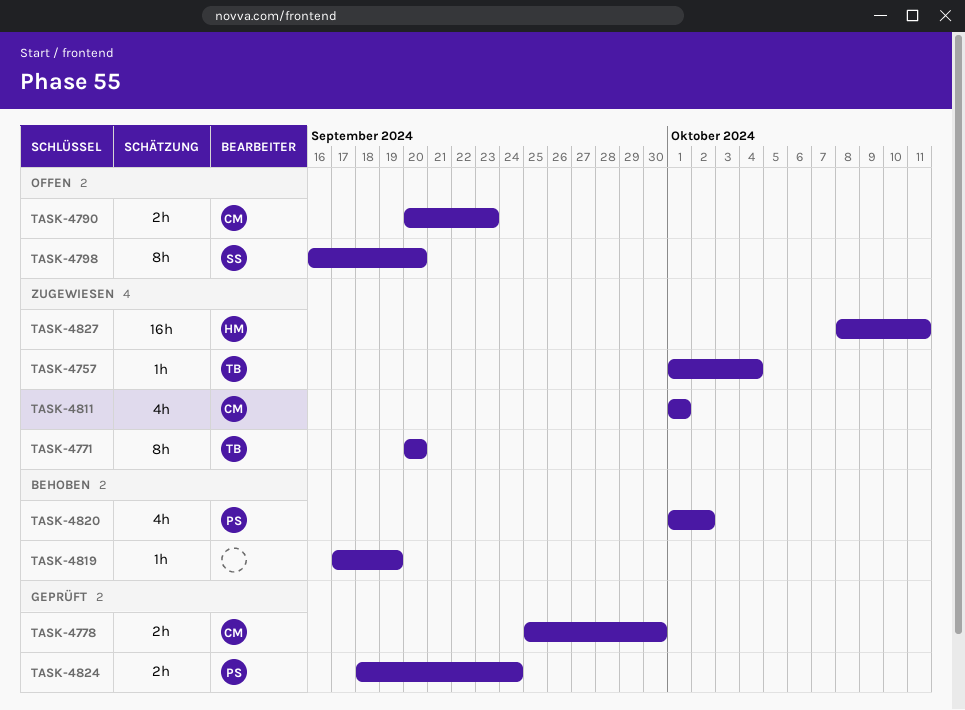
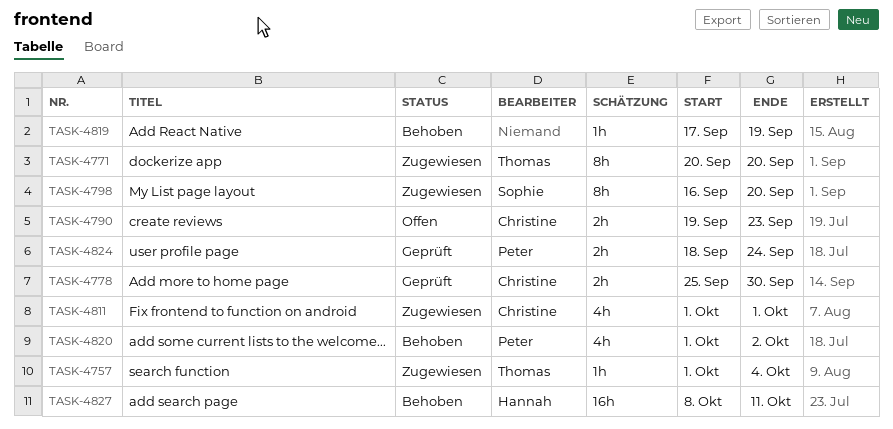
TASK-4790, start: Sep 20 -> Sep 19
TASK-4798, status: Offen -> Zugewiesen
TASK-4827, status: Zugewiesen -> Behoben

